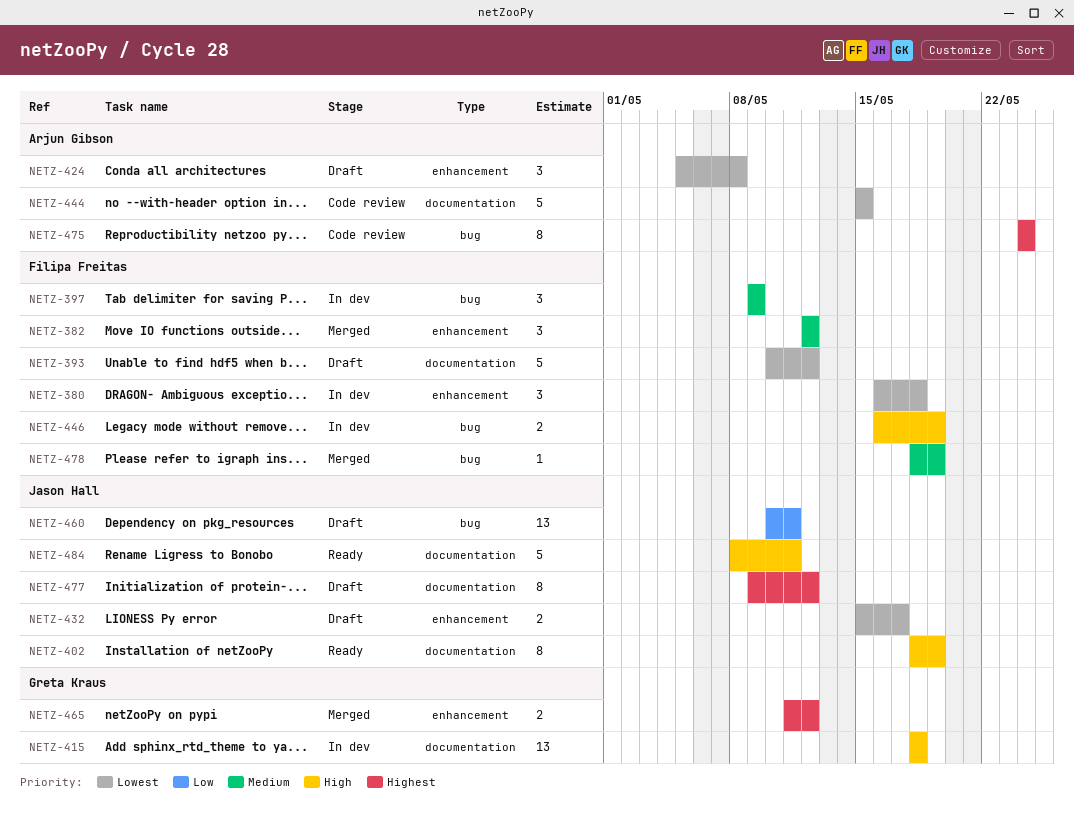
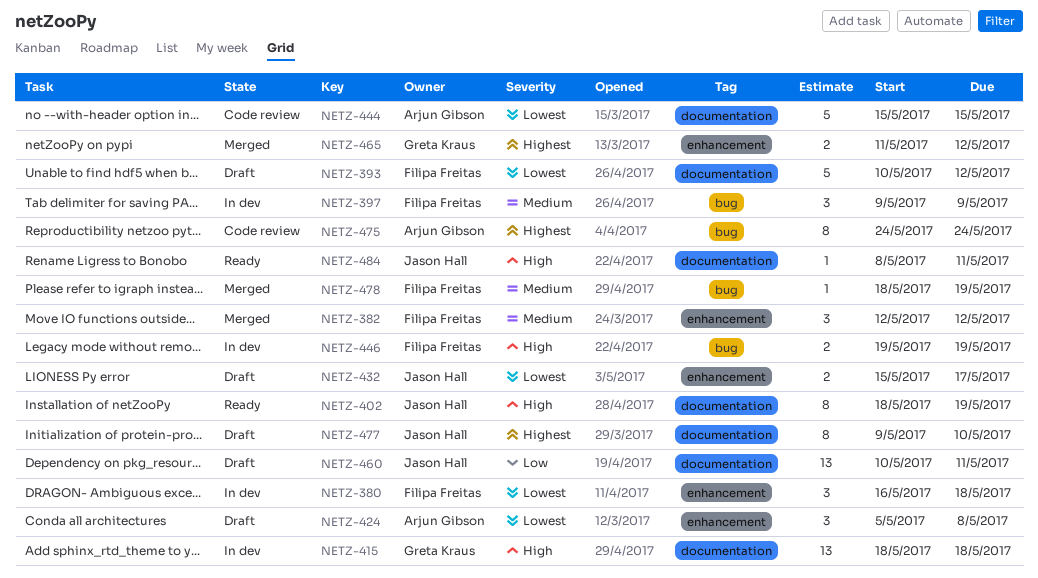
NETZ-446, start: May 16 -> May 19
NETZ-460, label: bug -> documentation
NETZ-477, due: May 12 -> May 10
NETZ-484, estimate: 5 -> 1

